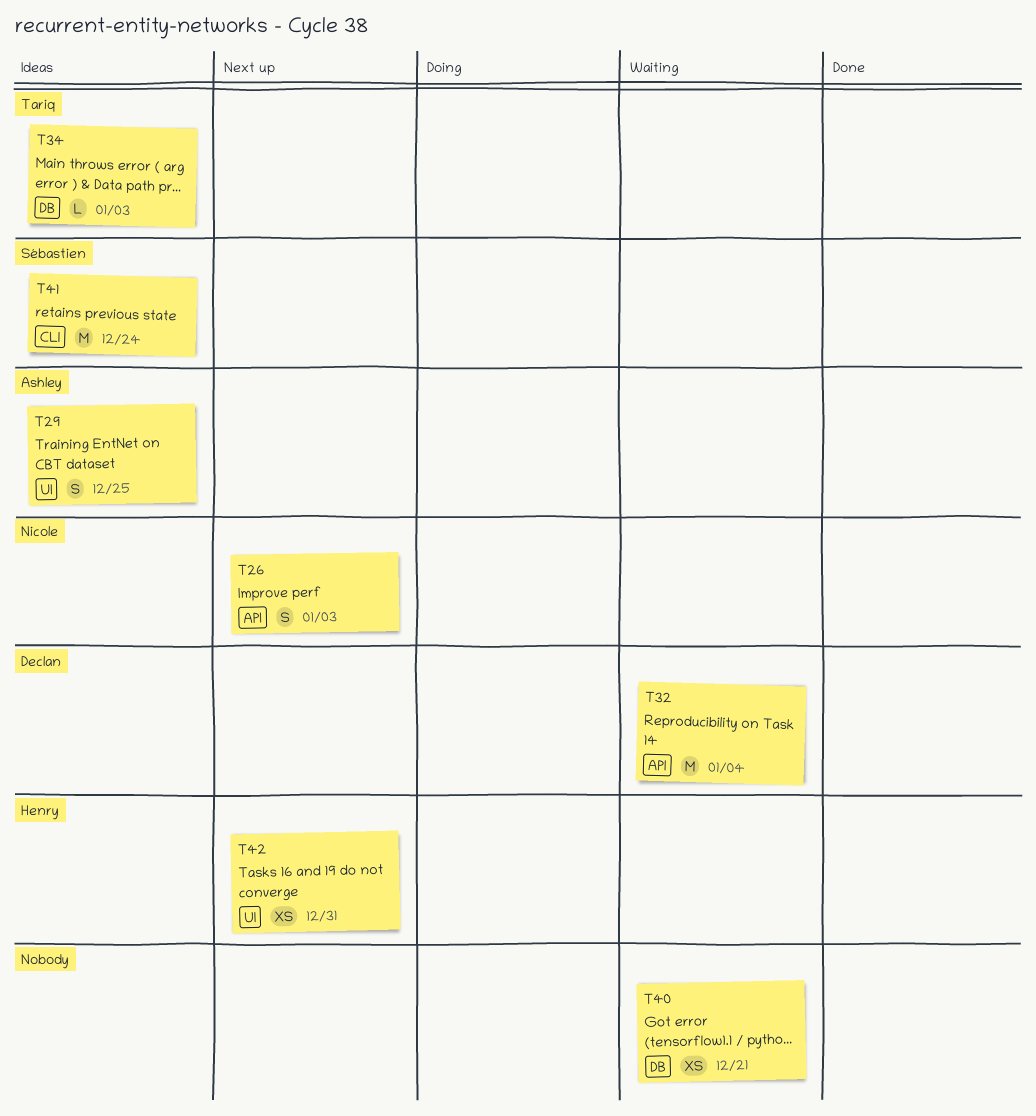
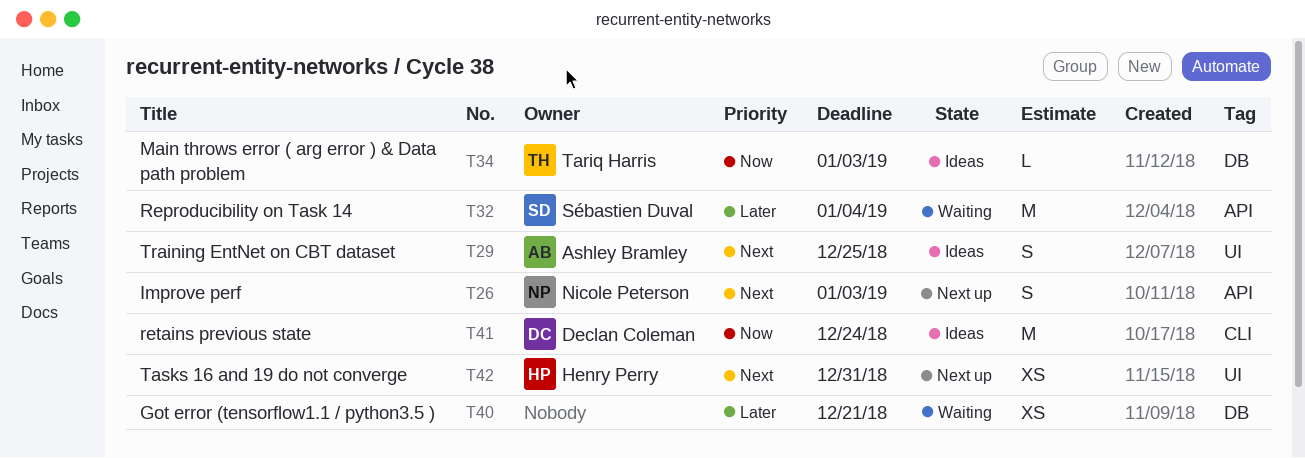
T32, owner: Declan Coleman -> Sébastien Duval
T41, owner: Sébastien Duval -> Declan Coleman

